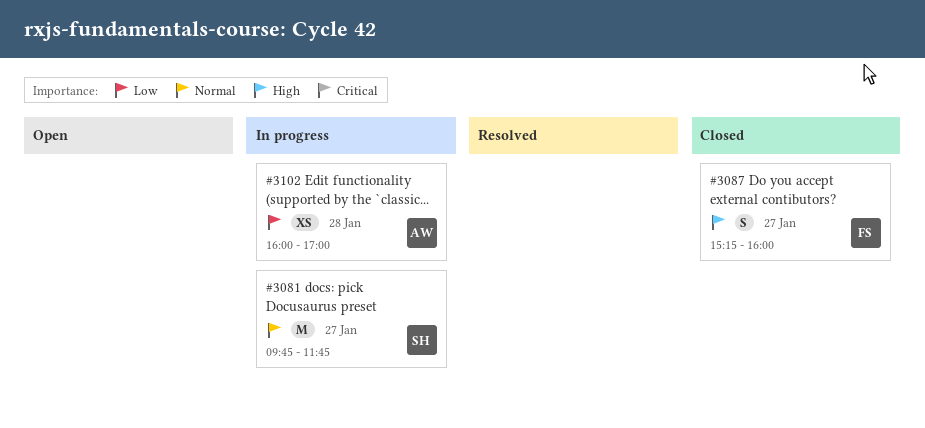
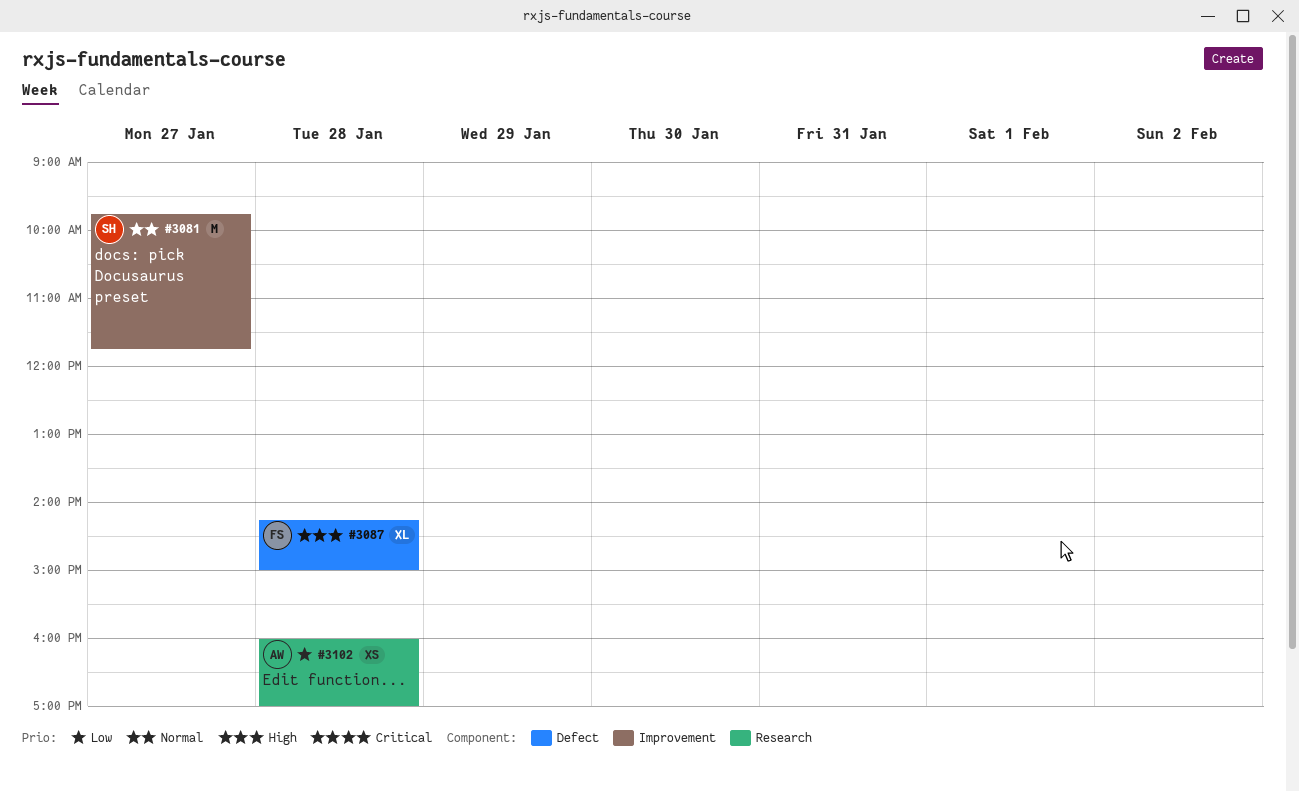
#3087, estimate: S -> XL
#3087, day: Jan 27 -> Jan 28
#3087, begins: 15:15 -> 14:15
#3087, ends: 16:00 -> 15:00

